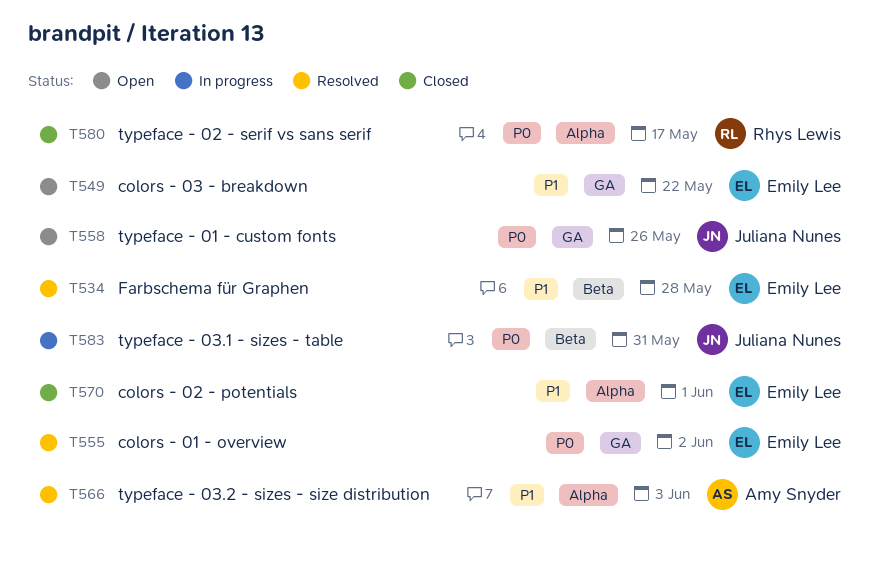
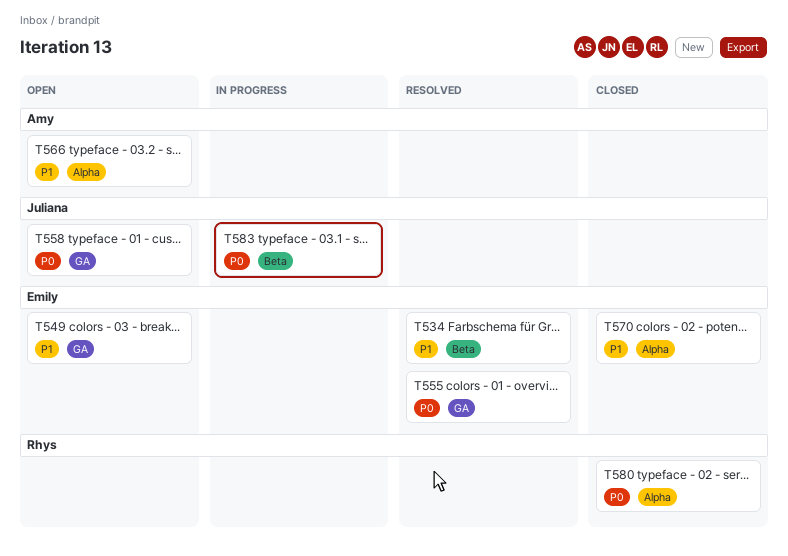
T566, status: Resolved -> Open

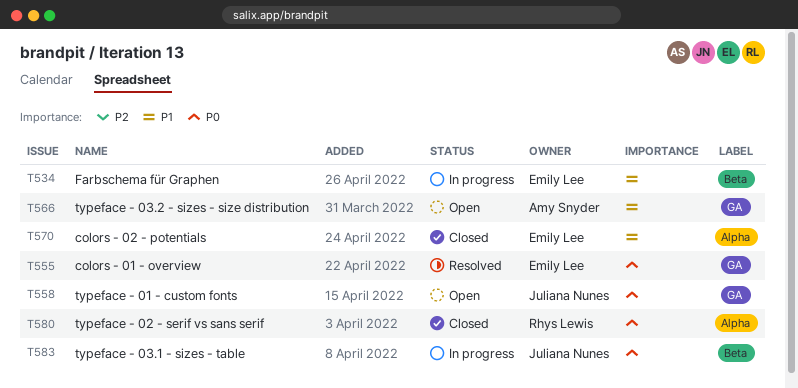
T534, status: Resolved -> In progress
T549: present -> none
T566, label: Alpha -> GA

